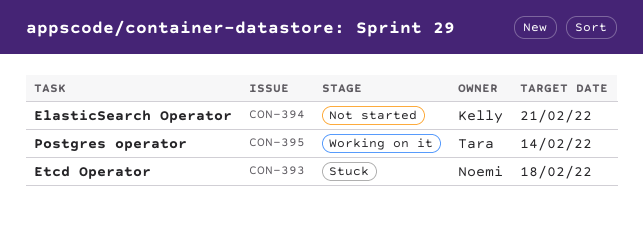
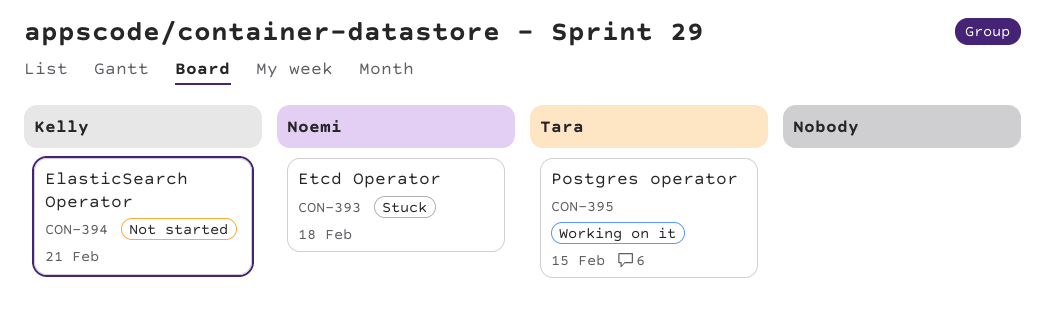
CON-395, due: Feb 14 -> Feb 15

